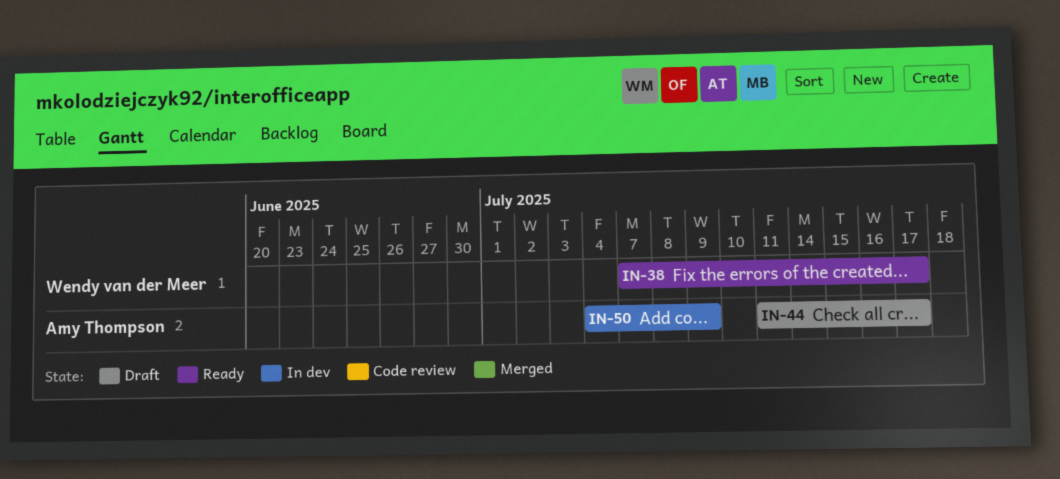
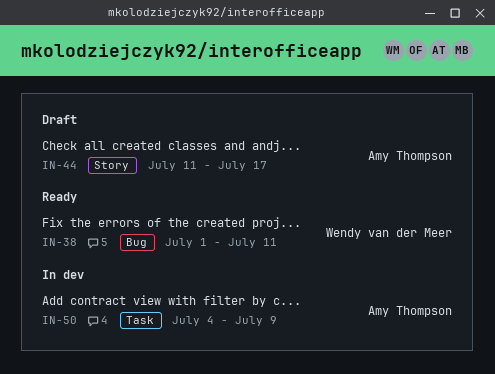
IN-38, start: Jul 7 -> Jul 1
IN-38, due: Jul 17 -> Jul 11

